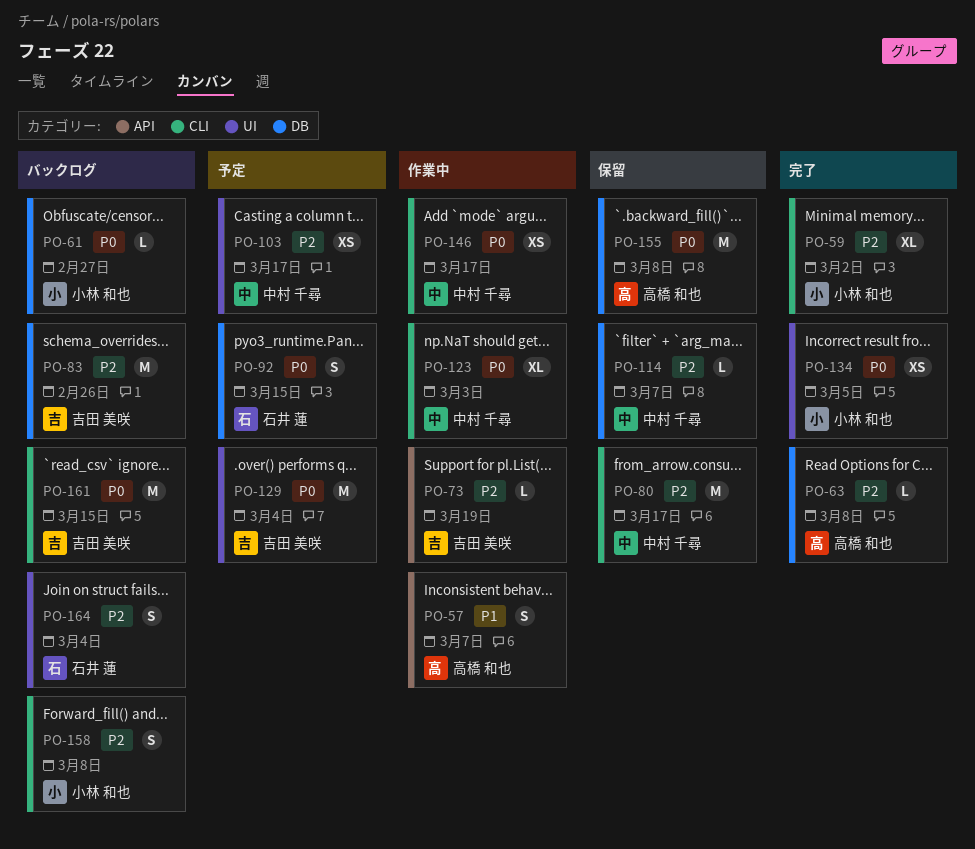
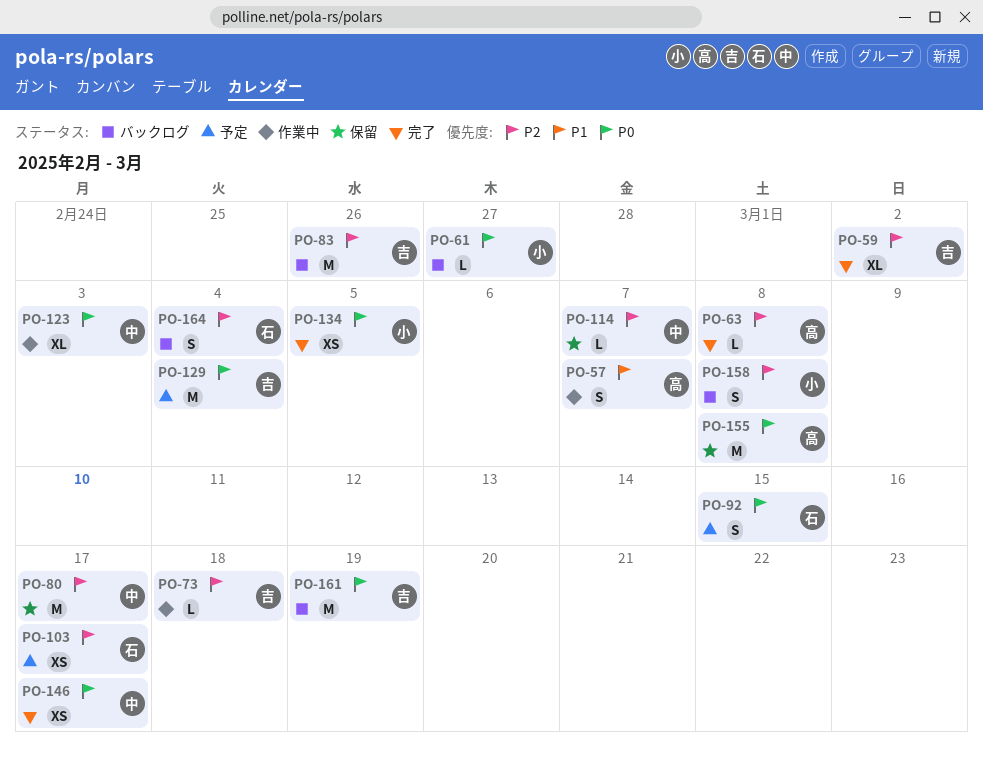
PO-59, owner: 小林 和也 -> 吉田 美咲
PO-73, due: Mar 19 -> Mar 18
PO-103, owner: 中村 千尋 -> 石井 蓮
PO-146, status: 作業中 -> 完了
PO-161, due: Mar 15 -> Mar 19

